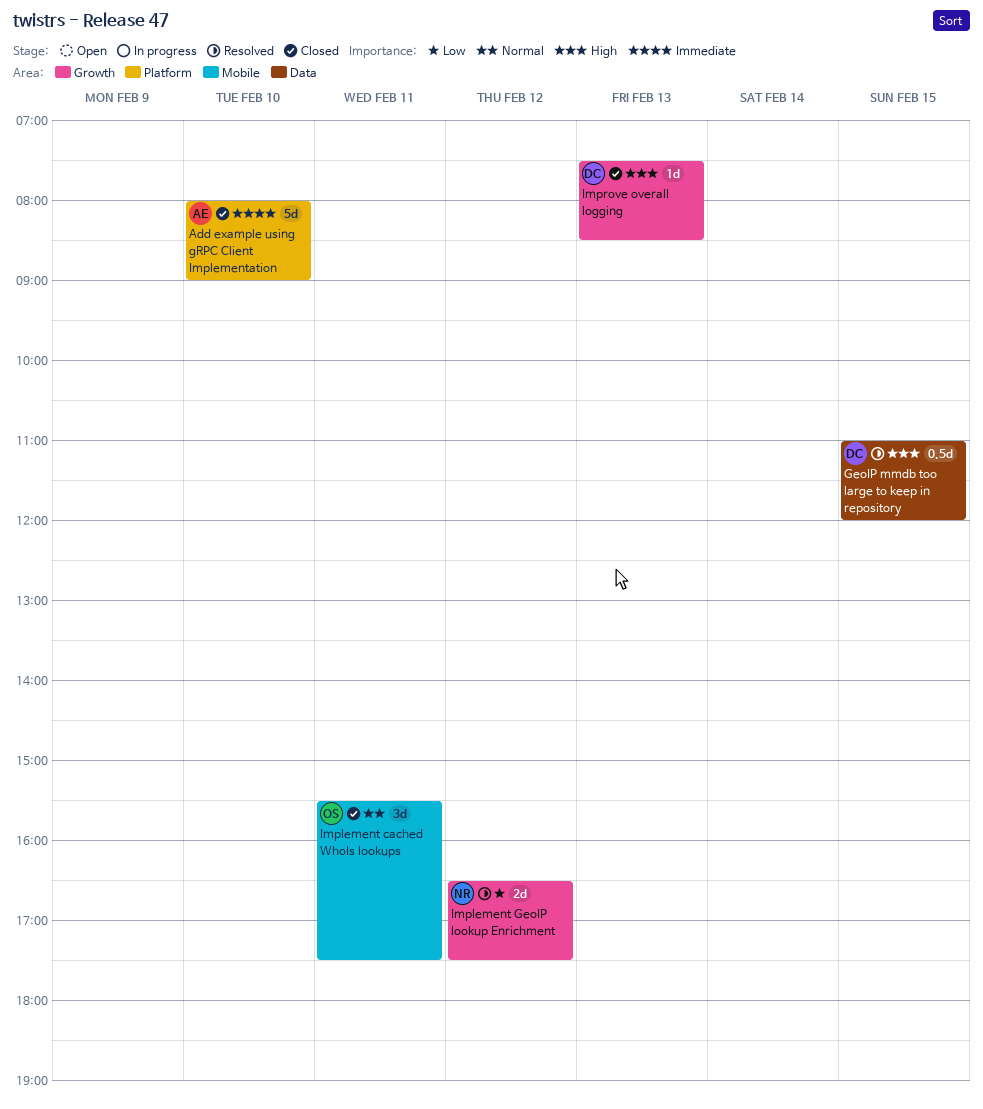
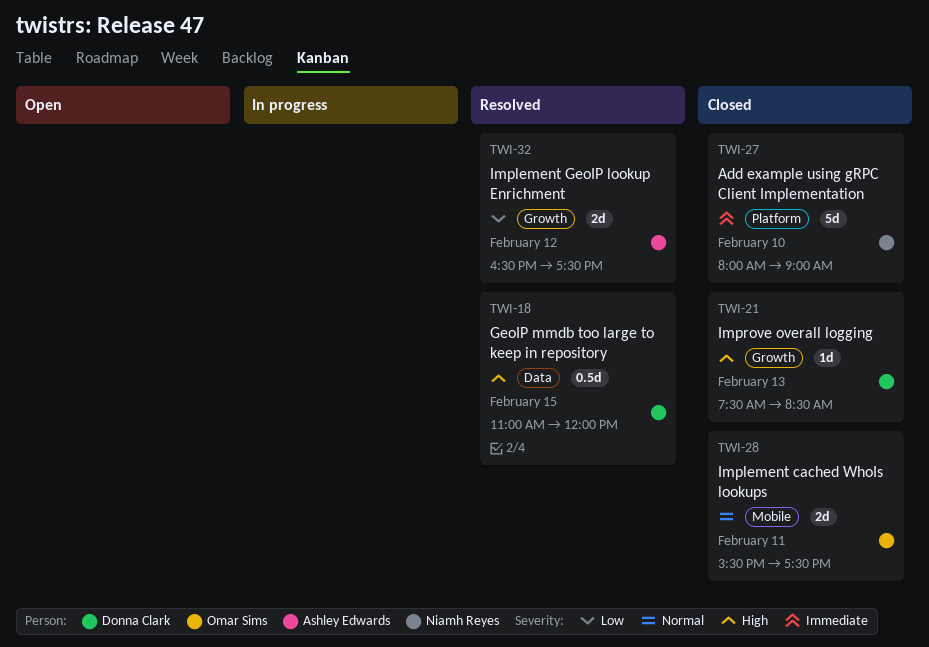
Add example using gRPC Client Implementation, owner: Ashley Edwards -> Niamh Reyes
Implement cached WhoIs lookups, estimate: 3d -> 2d
Implement GeoIP lookup Enrichment, owner: Niamh Reyes -> Ashley Edwards

